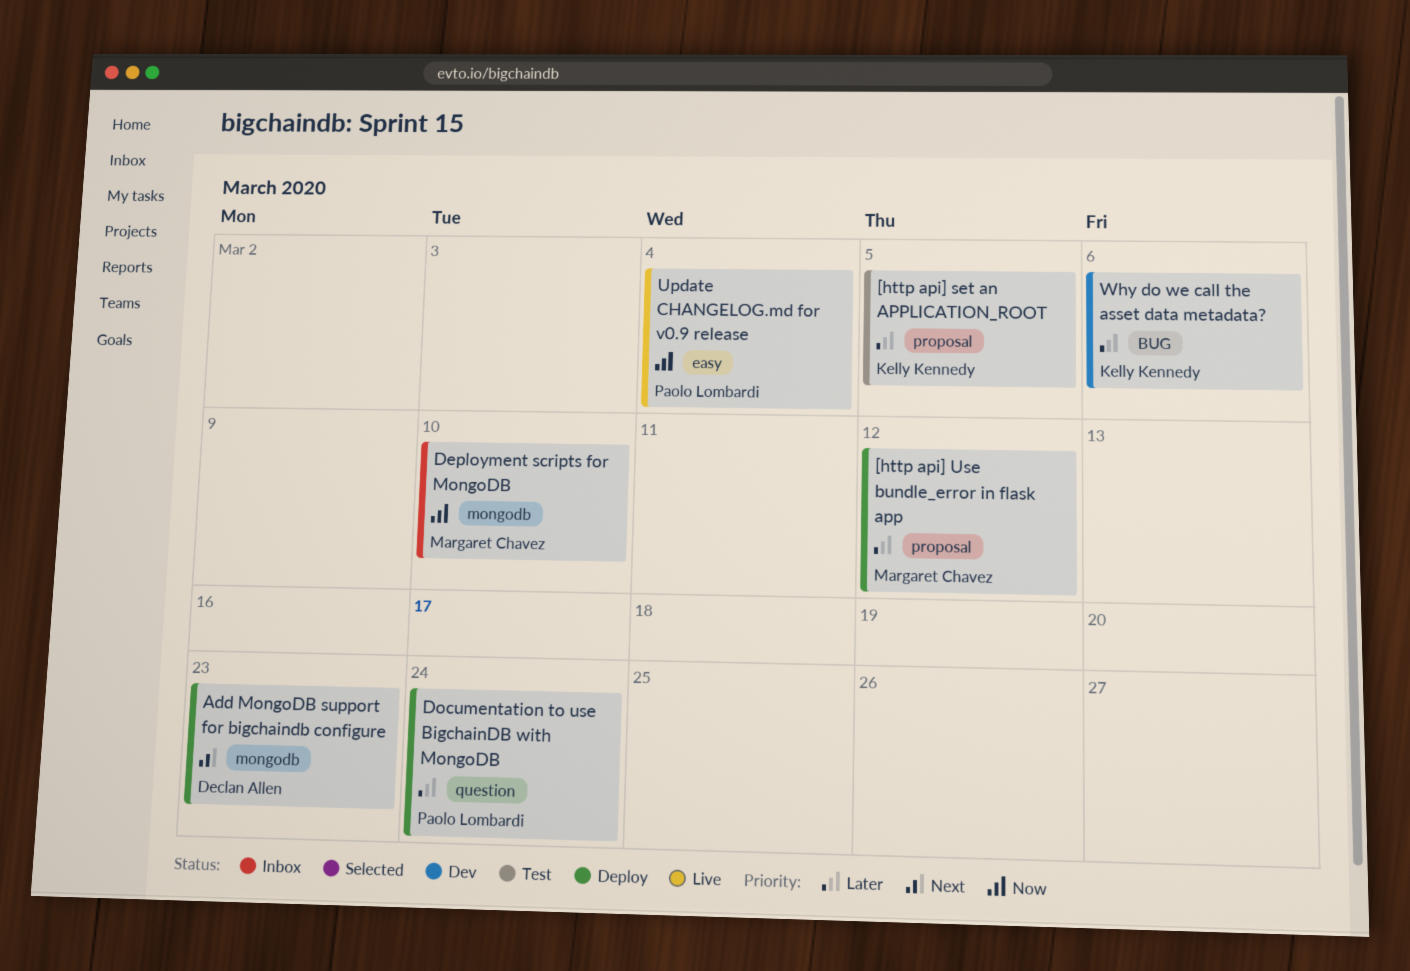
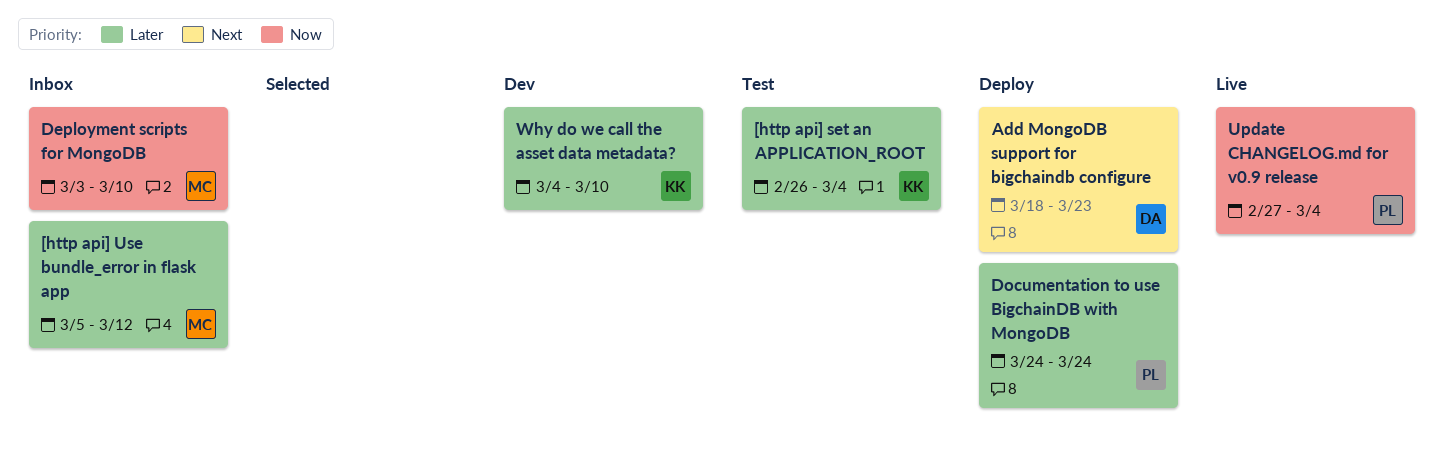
[http api] set an APPLICATION_ROOT, due: Mar 5 -> Mar 4
[http api] Use bundle_error in flask app, status: Deploy -> Inbox
Why do we call the asset data metadata?, due: Mar 6 -> Mar 10

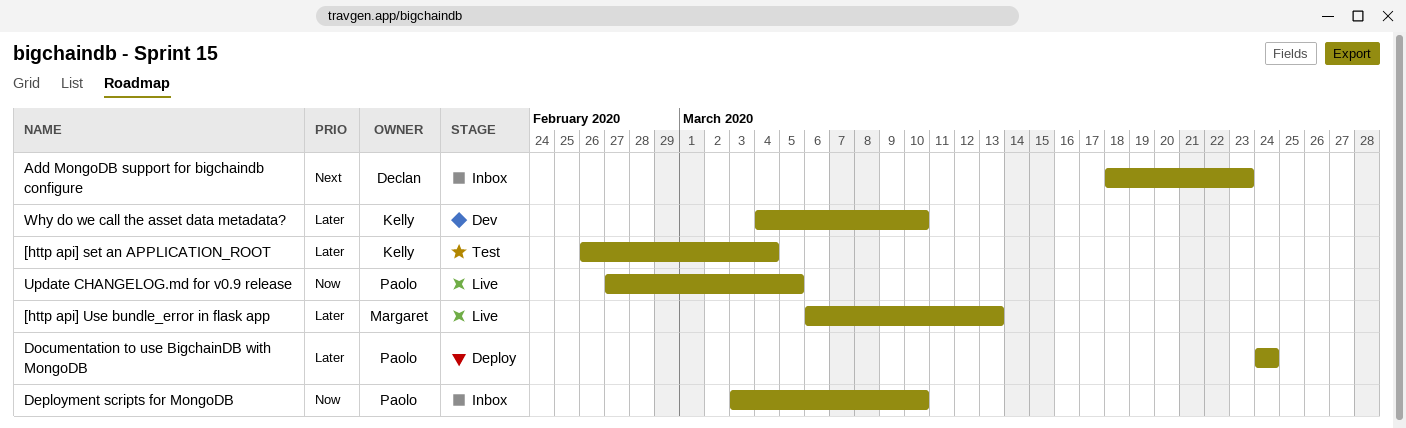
[http api] Use bundle_error in flask app, status: Inbox -> Live
[http api] Use bundle_error in flask app, start: Mar 5 -> Mar 6
[http api] Use bundle_error in flask app, due: Mar 12 -> Mar 13
Add MongoDB support for bigchaindb configure, status: Deploy -> Inbox
Deployment scripts for MongoDB, owner: Margaret -> Paolo
Update CHANGELOG.md for v0.9 release, due: Mar 4 -> Mar 5

